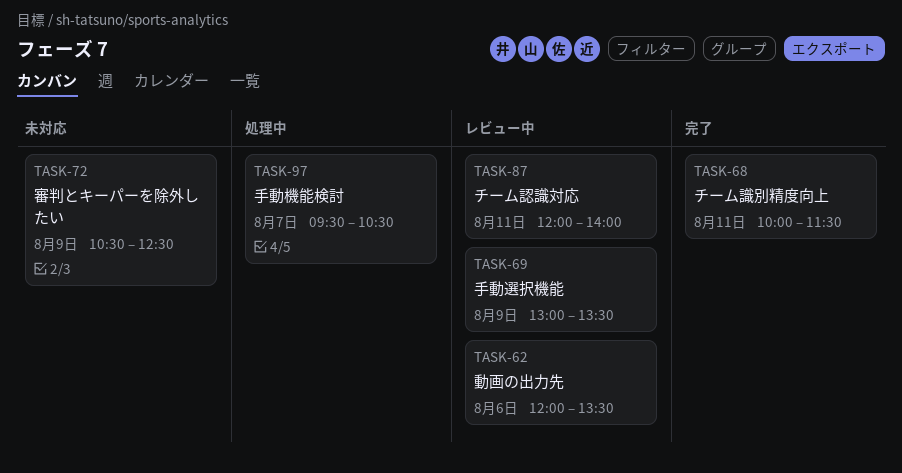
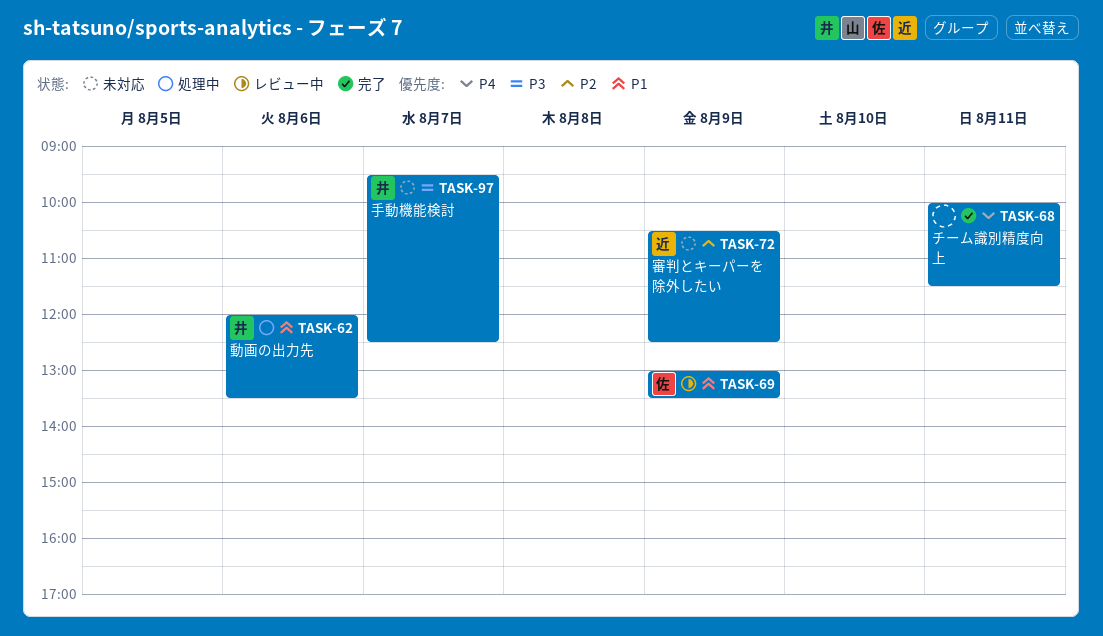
TASK-62, status: レビュー中 -> 処理中
TASK-87: present -> none
TASK-97, status: 処理中 -> 未対応
TASK-97, ends: 10:30 -> 12:30

